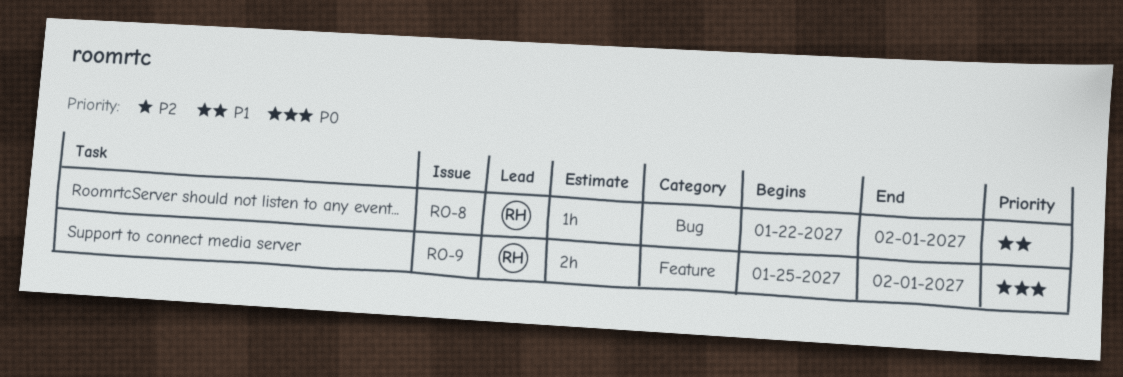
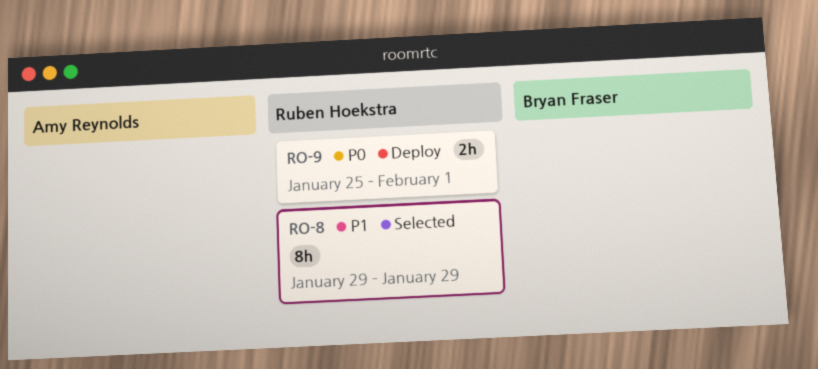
RO-8, estimate: 1h -> 8h
RO-8, start: Jan 22 -> Jan 29
RO-8, due: Feb 1 -> Jan 29

